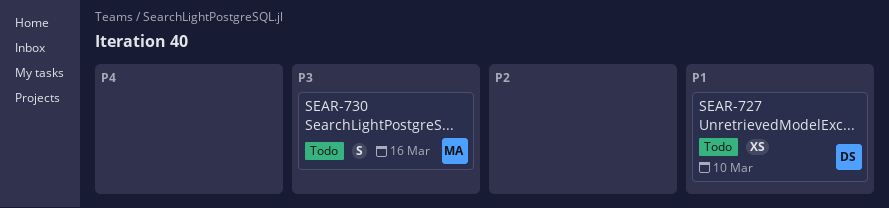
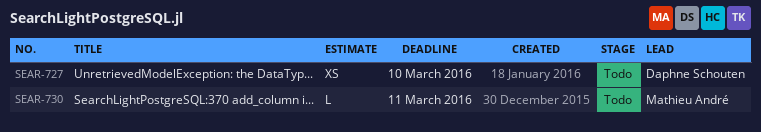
SEAR-730, estimate: S -> L
SEAR-730, due: Mar 16 -> Mar 11

